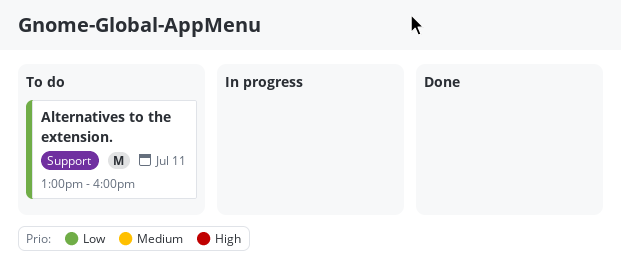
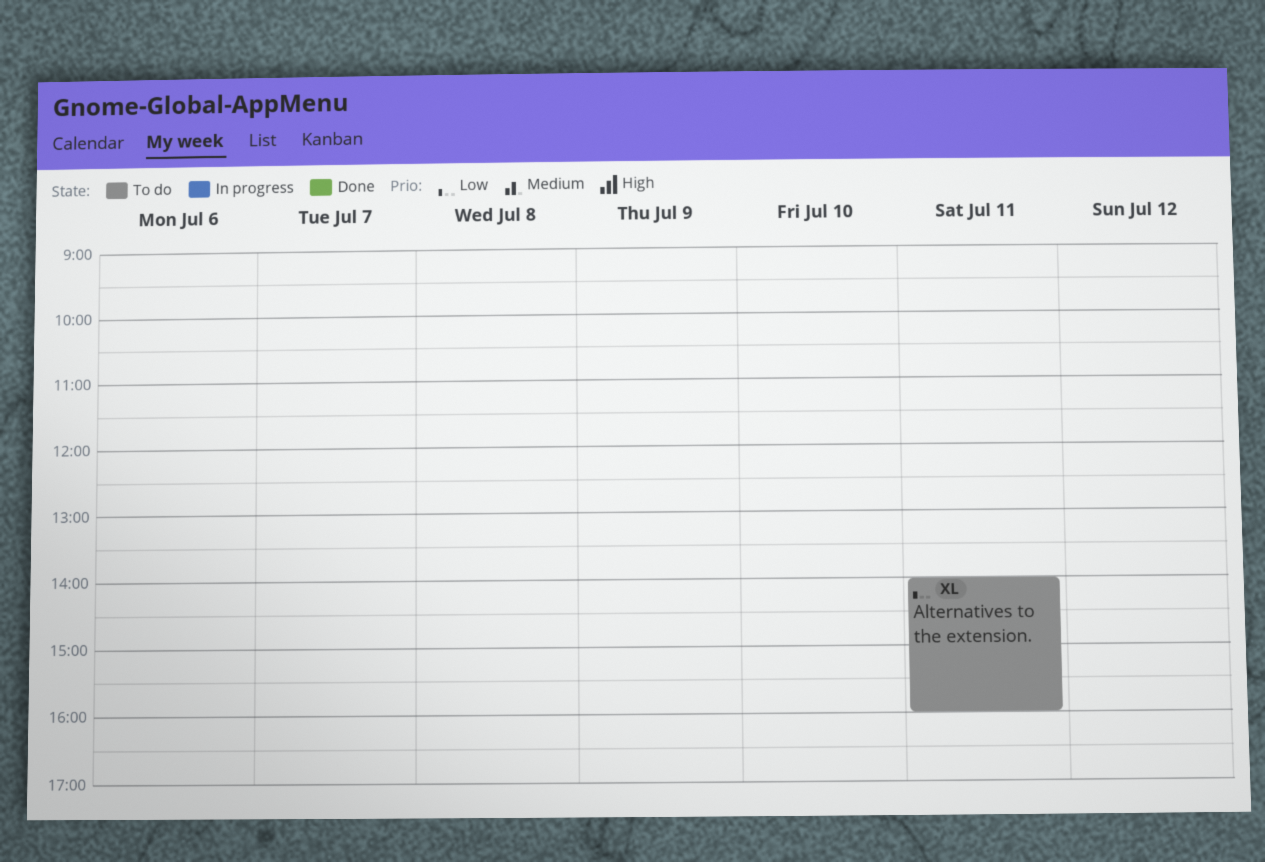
Alternatives to the extension., estimate: M -> XL
Alternatives to the extension., begins: 13:00 -> 14:00

